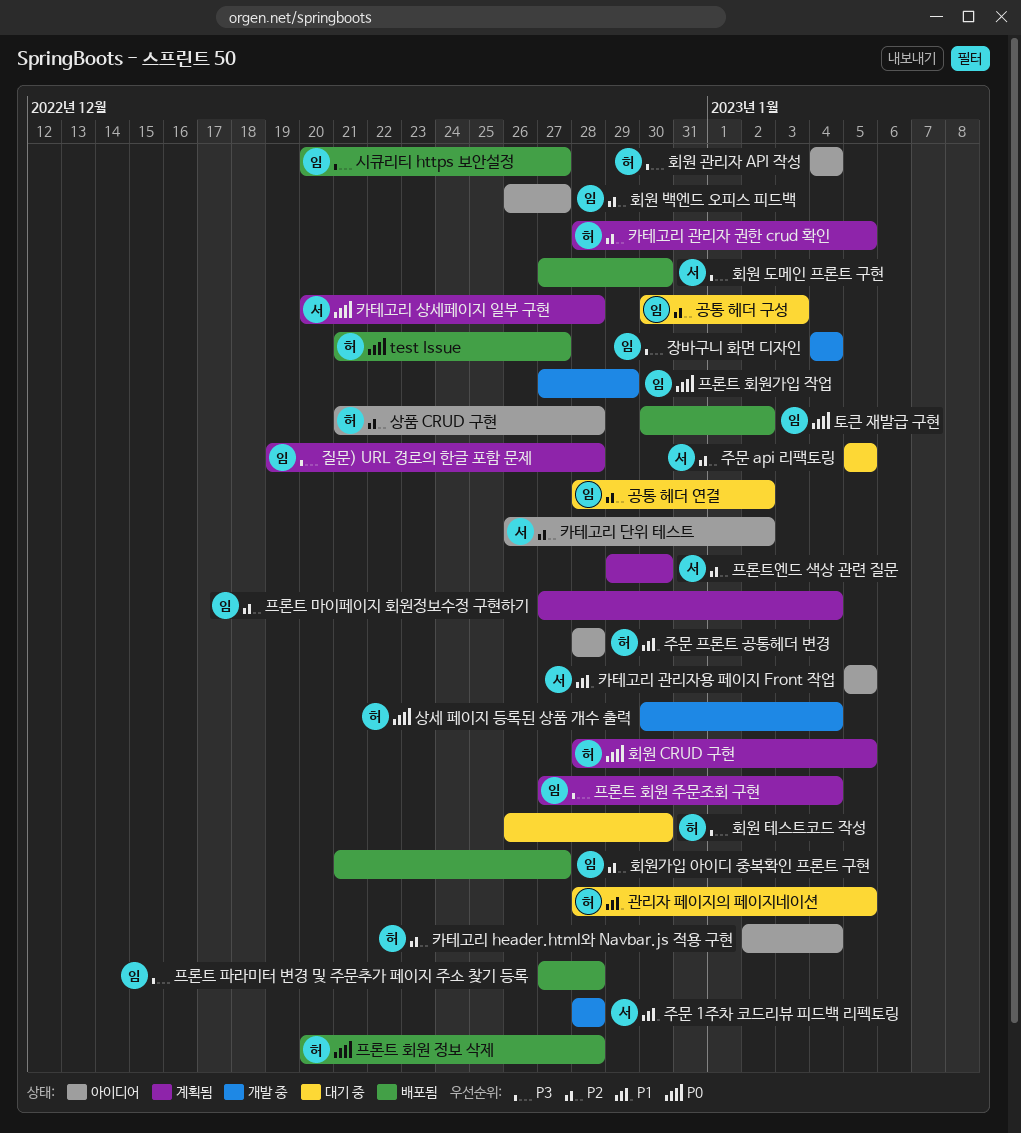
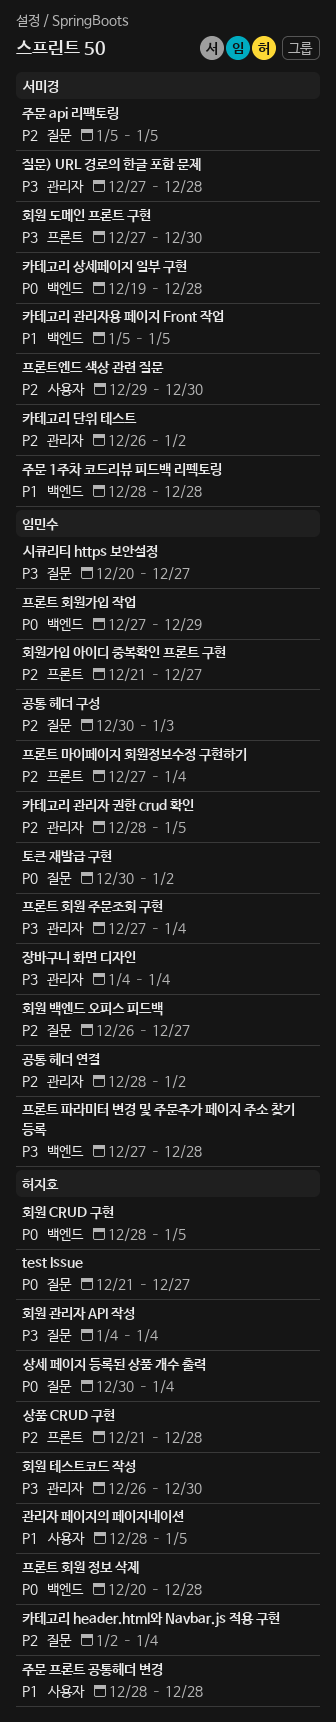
질문) URL 경로의 한글 포함 문제, owner: 임민수 -> 서미경
질문) URL 경로의 한글 포함 문제, start: Dec 19 -> Dec 27
카테고리 관리자 권한 crud 확인, owner: 허지호 -> 임민수
카테고리 상세페이지 일부 구현, start: Dec 20 -> Dec 19

